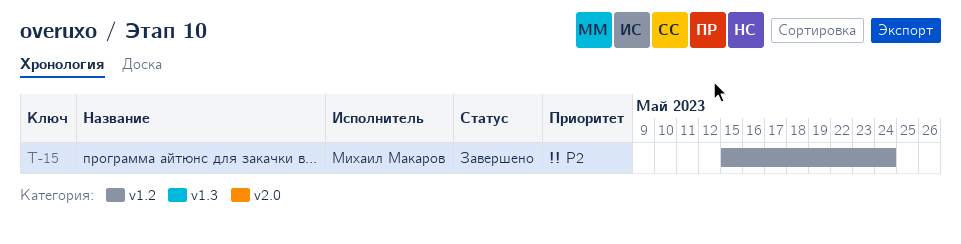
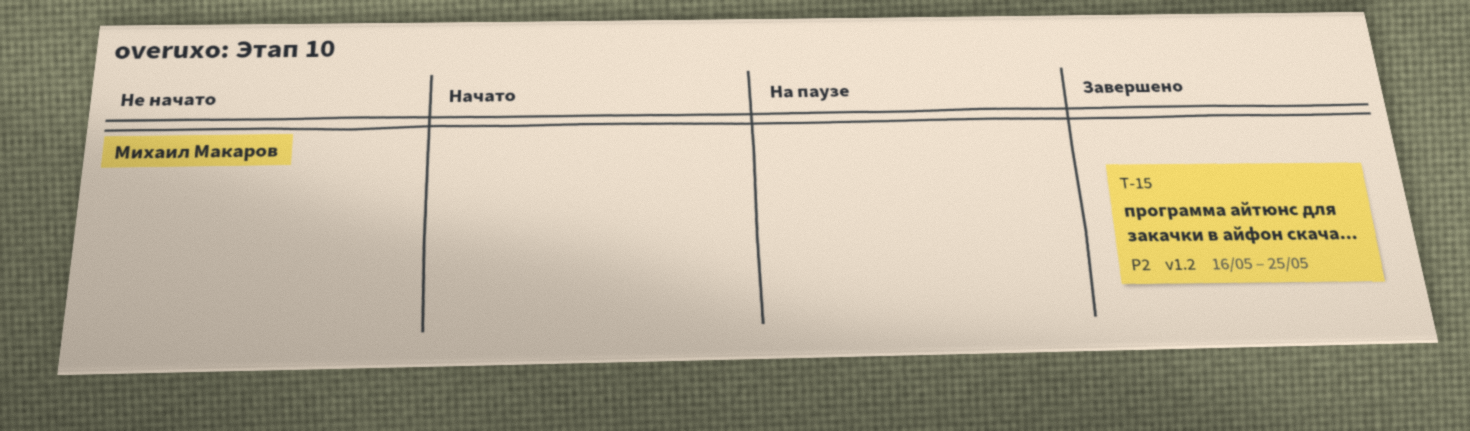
T-15, start: May 15 -> May 16
T-15, due: May 24 -> May 25

